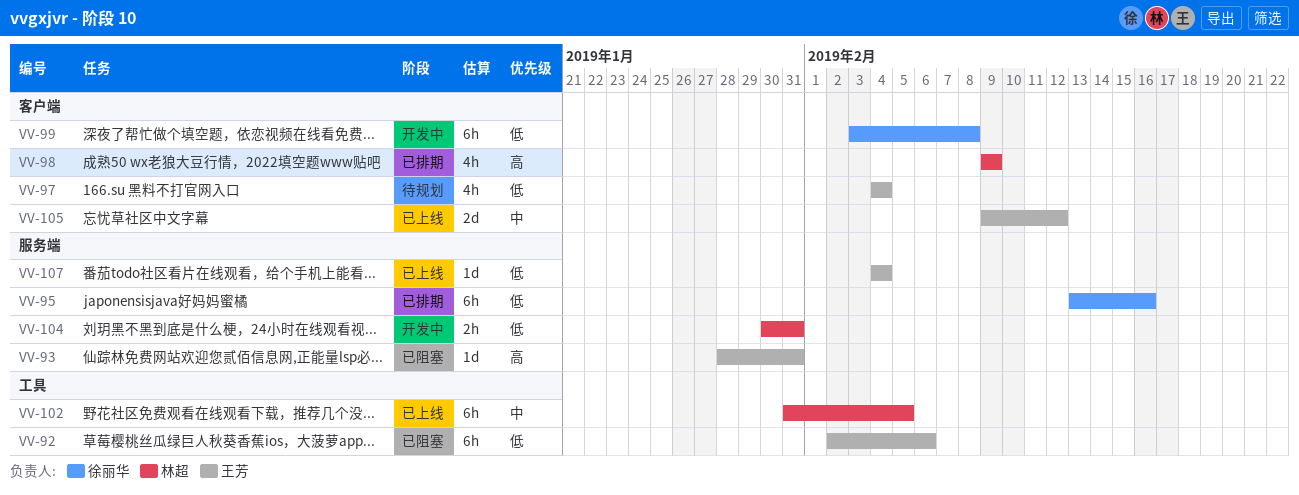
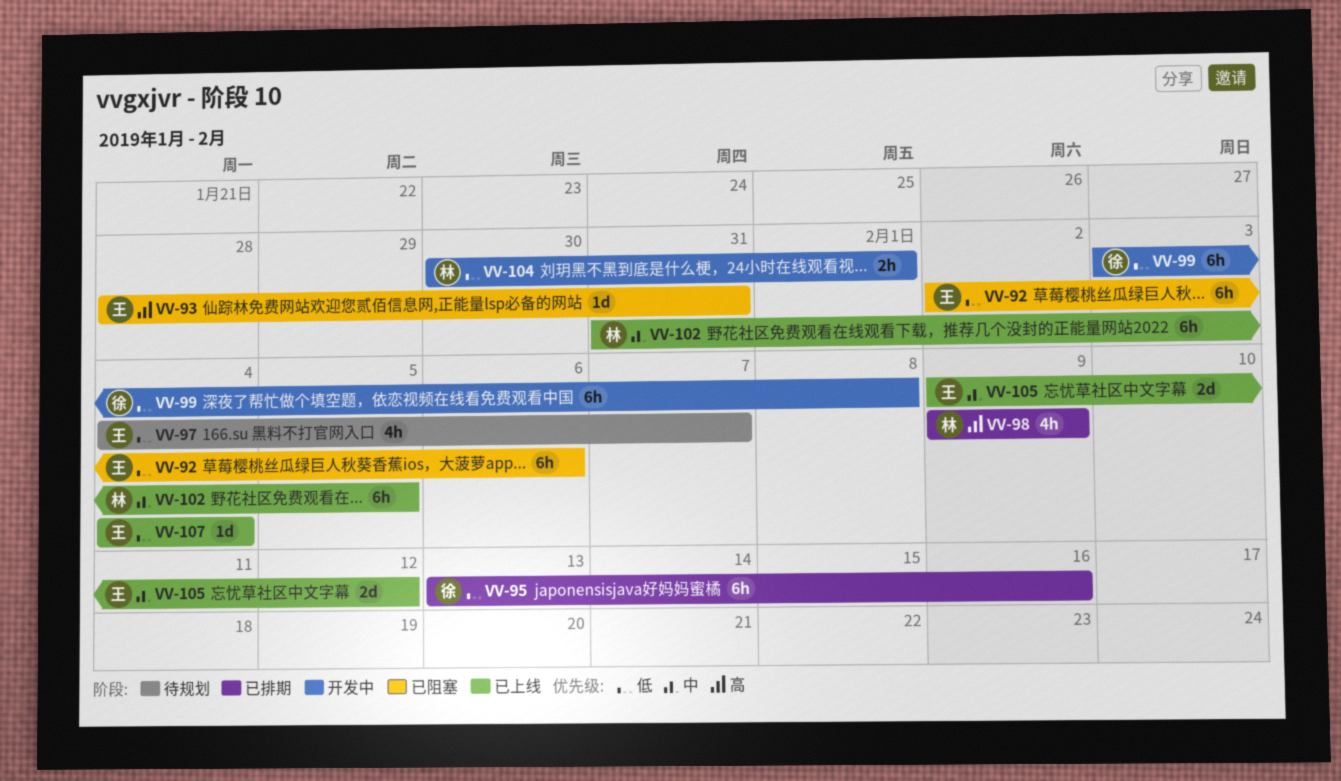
VV-97, due: Feb 4 -> Feb 7
VV-104, due: Jan 31 -> Feb 1

